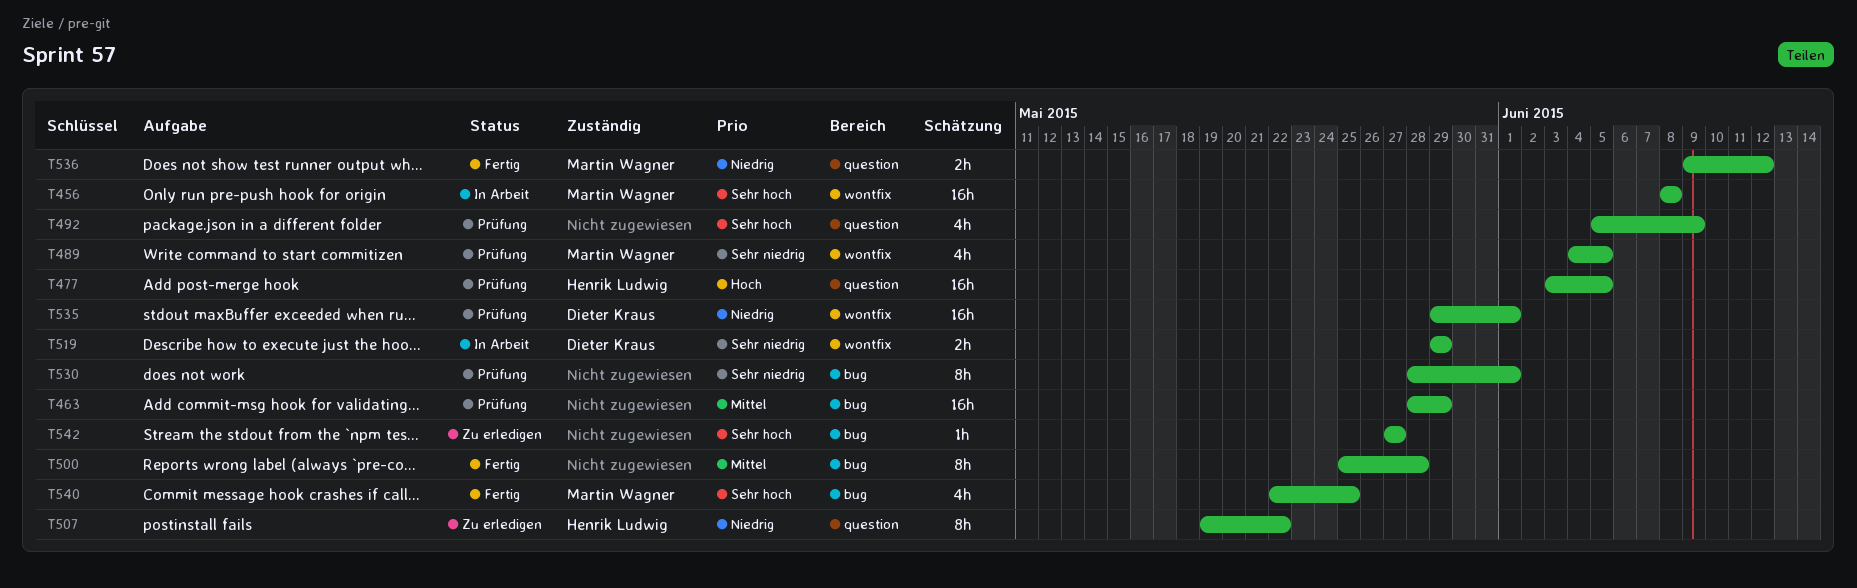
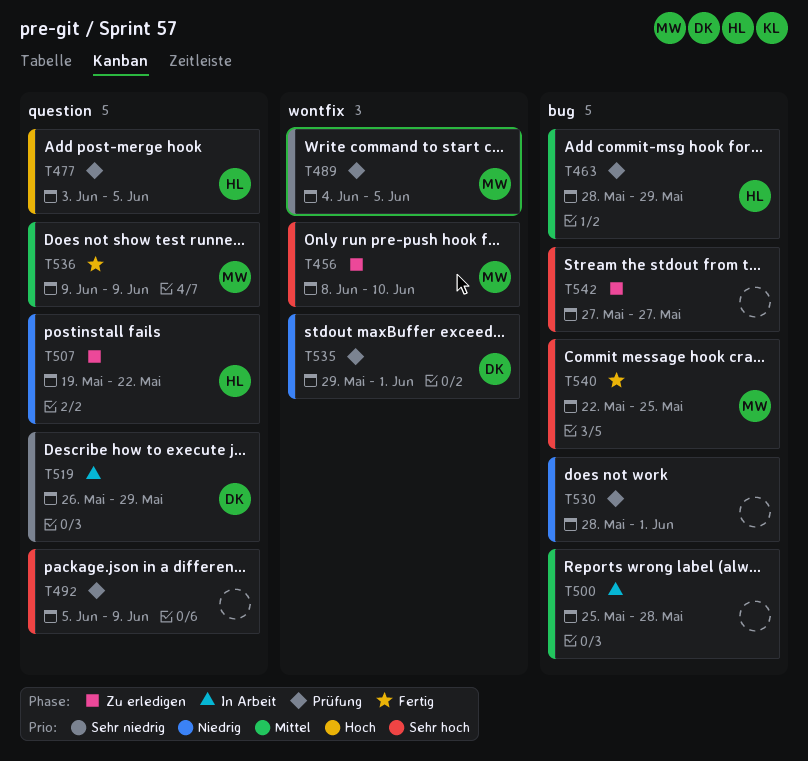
T456, status: In Arbeit -> Zu erledigen
T456, due: Jun 8 -> Jun 10
T463, owner: none -> Henrik Ludwig
T500, status: Fertig -> In Arbeit
T519, label: wontfix -> question
T519, start: May 29 -> May 26
T530, priority: Sehr niedrig -> Niedrig
T536, priority: Niedrig -> Mittel
T536, due: Jun 12 -> Jun 9

